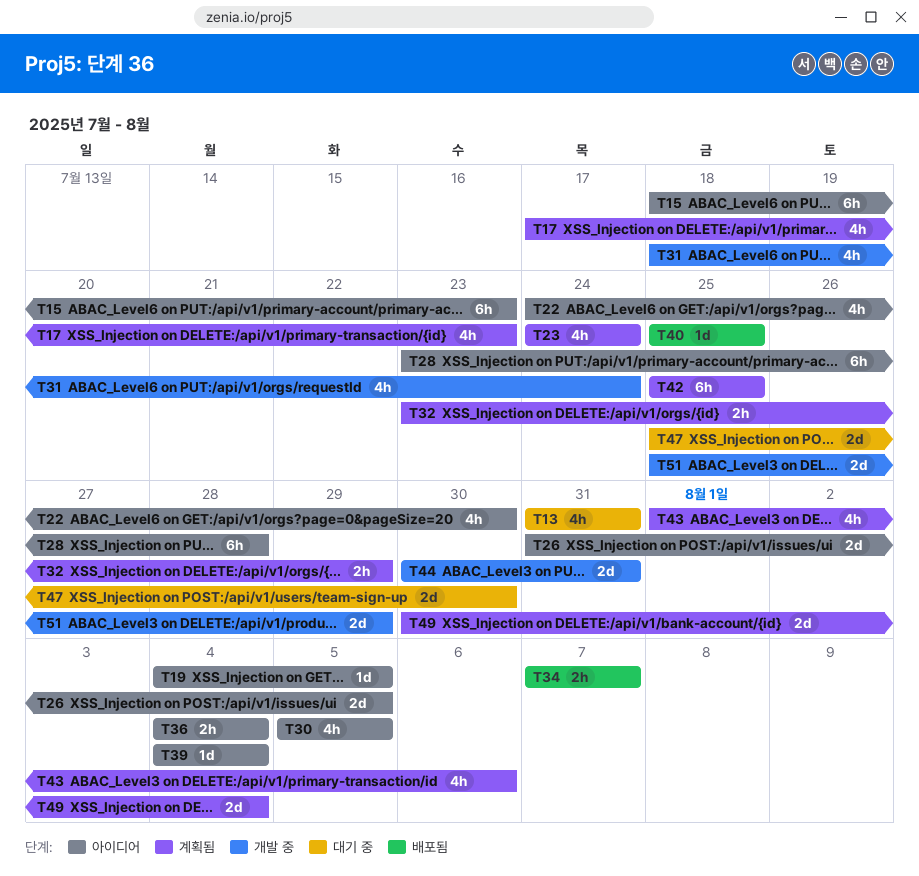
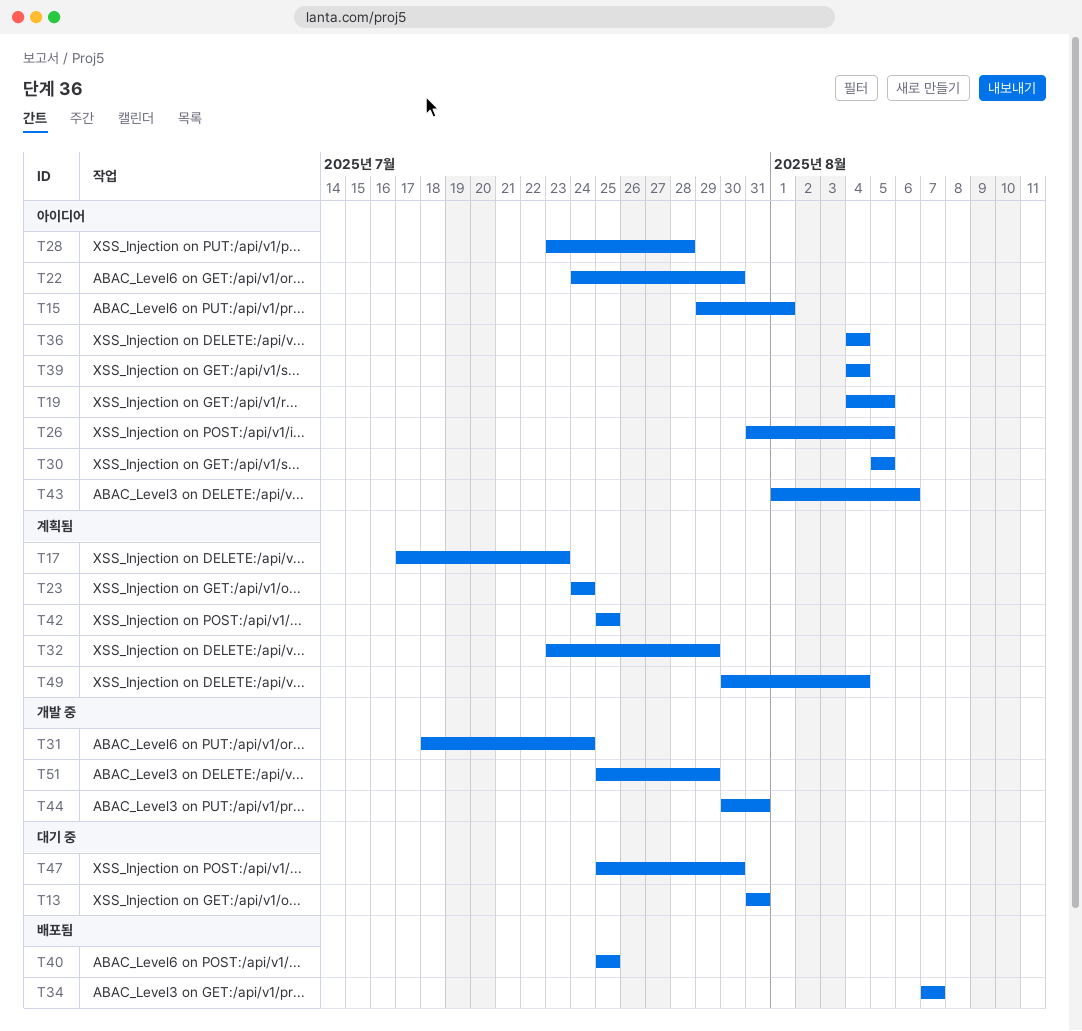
T15, start: Jul 18 -> Jul 29
T15, due: Jul 23 -> Aug 1
T43, status: 계획됨 -> 아이디어

